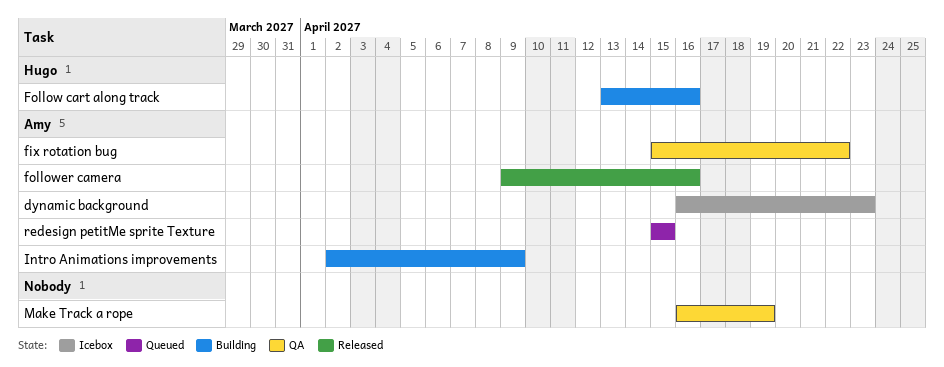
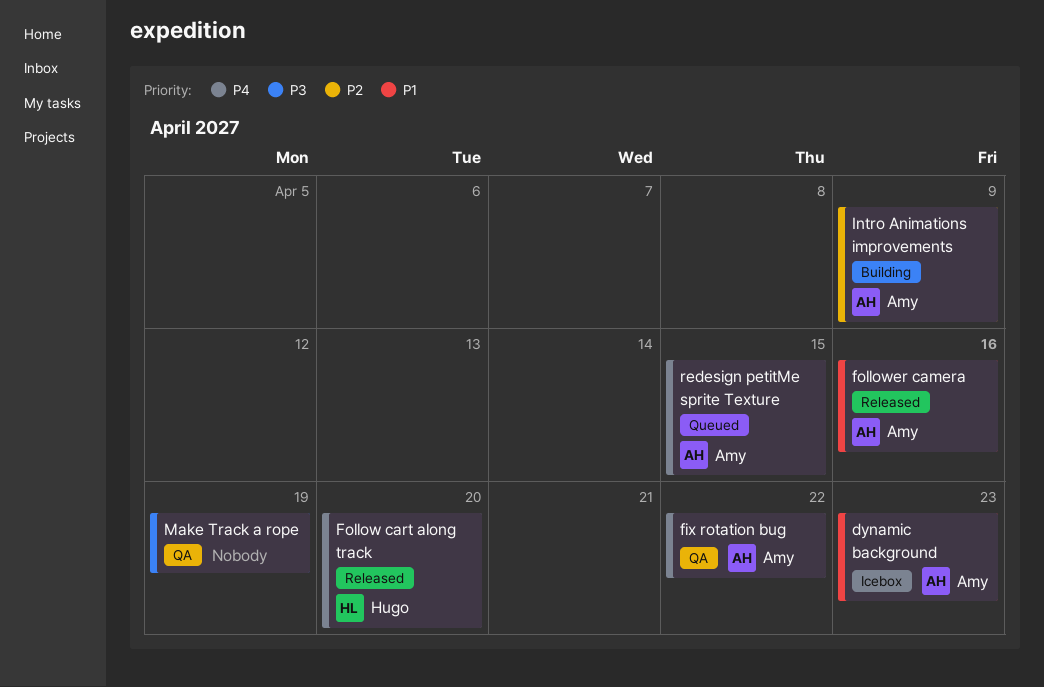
Follow cart along track, status: Building -> Released
Follow cart along track, due: Apr 16 -> Apr 20

